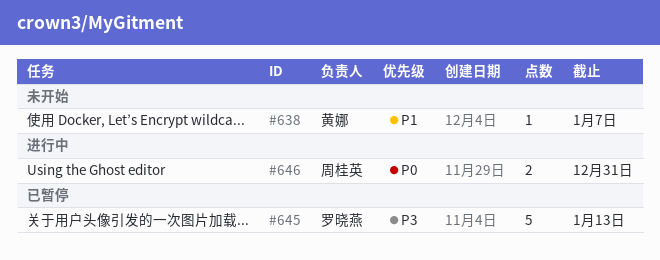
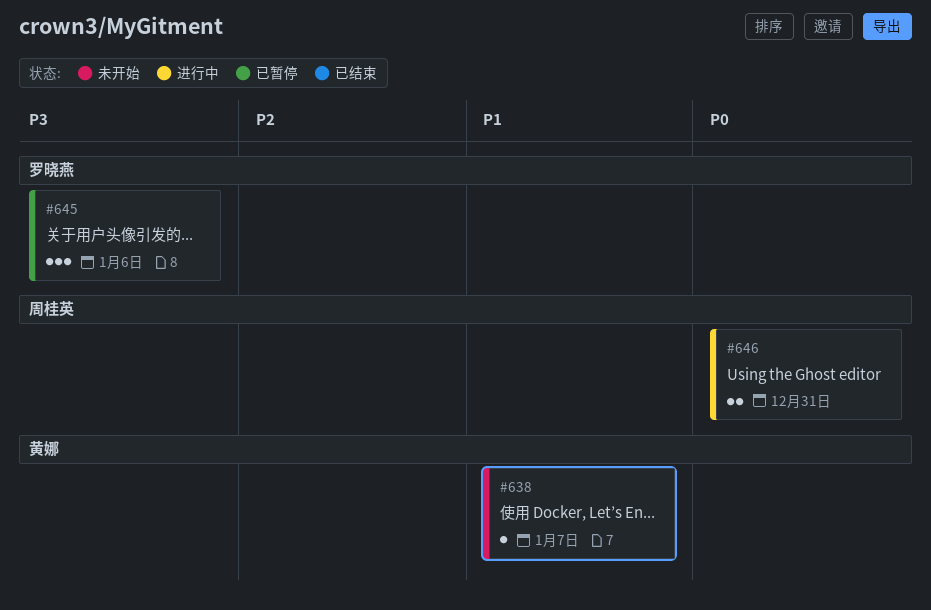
#645, estimate: 5 -> 3
#645, due: Jan 13 -> Jan 6

